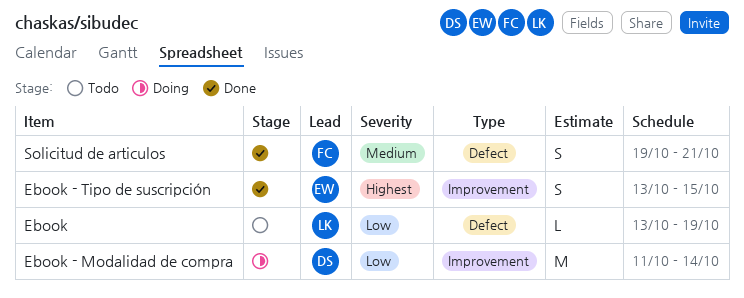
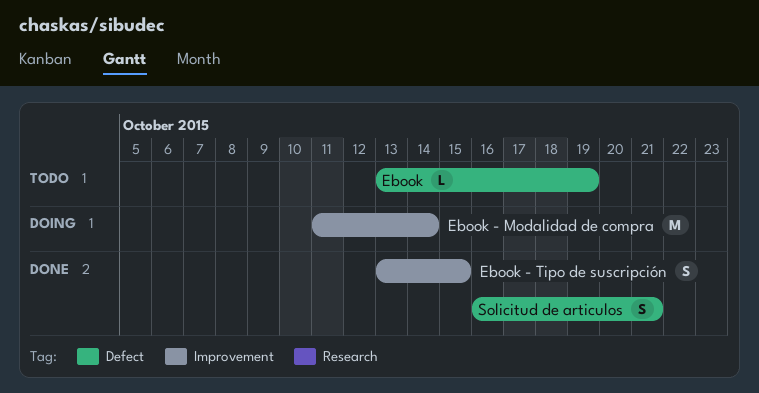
Solicitud de articulos, start: Oct 19 -> Oct 16

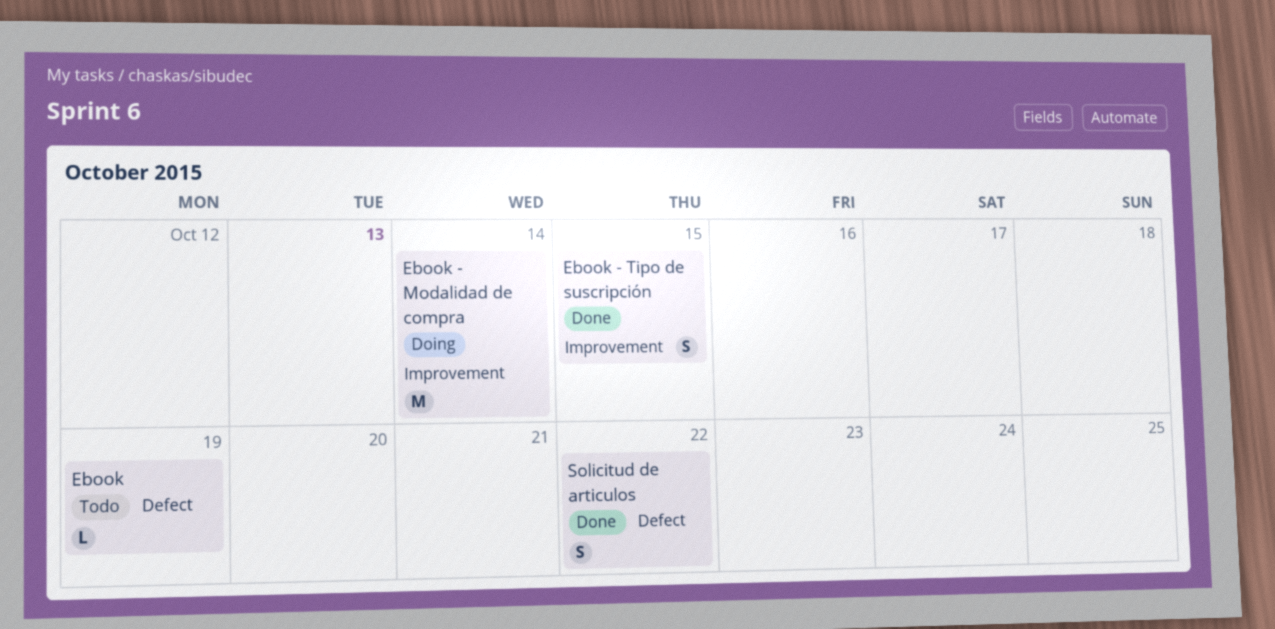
Solicitud de articulos, due: Oct 21 -> Oct 22

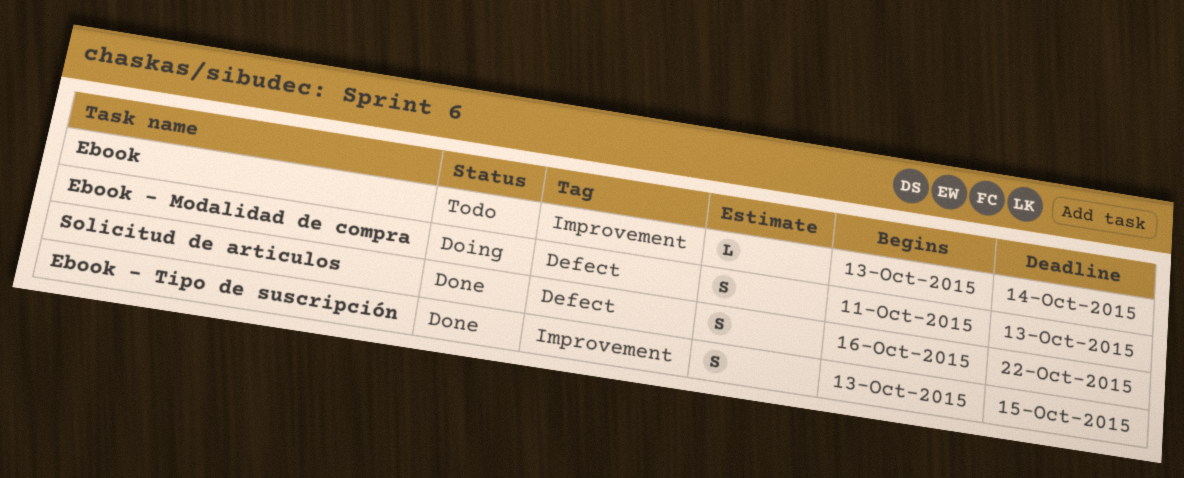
Ebook, label: Defect -> Improvement
Ebook, due: Oct 19 -> Oct 14
Ebook - Modalidad de compra, label: Improvement -> Defect
Ebook - Modalidad de compra, estimate: M -> S
Ebook - Modalidad de compra, due: Oct 14 -> Oct 13

